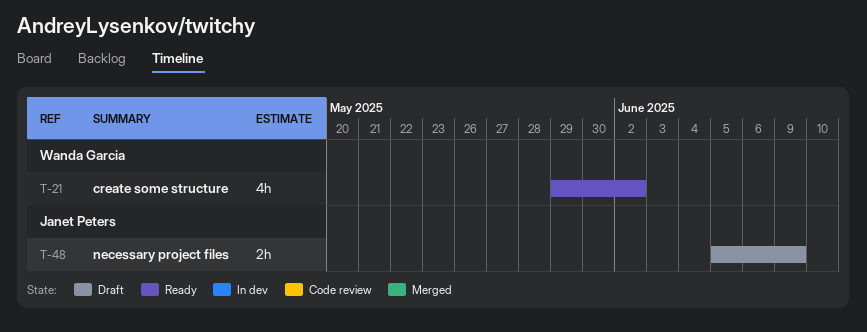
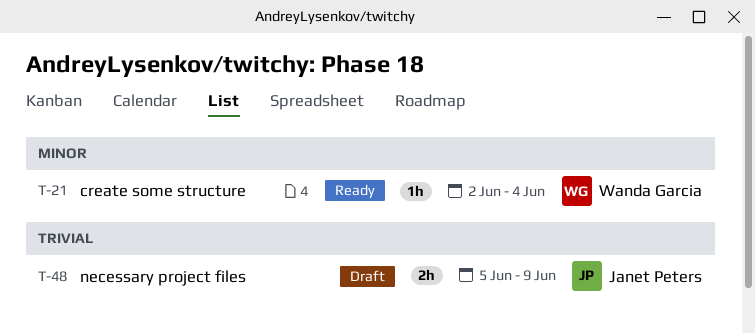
T-21, estimate: 4h -> 1h
T-21, start: May 29 -> Jun 2
T-21, due: Jun 2 -> Jun 4

